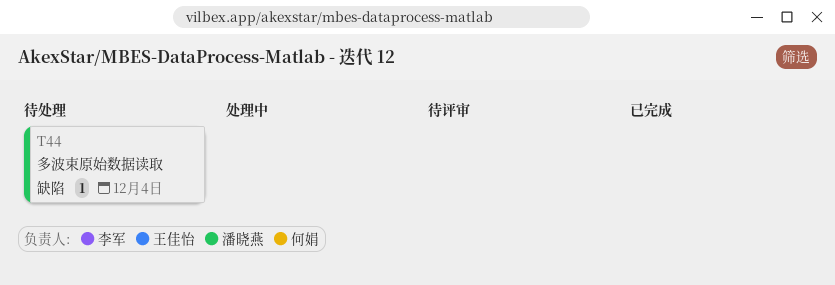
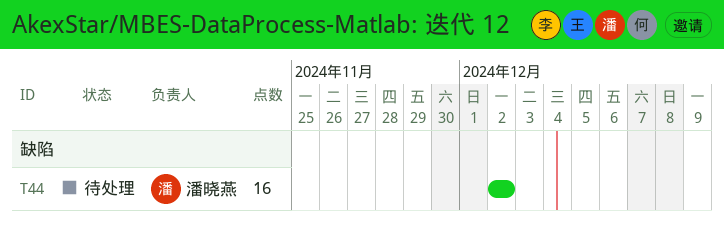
T44, estimate: 1 -> 16
T44, due: Dec 4 -> Dec 2

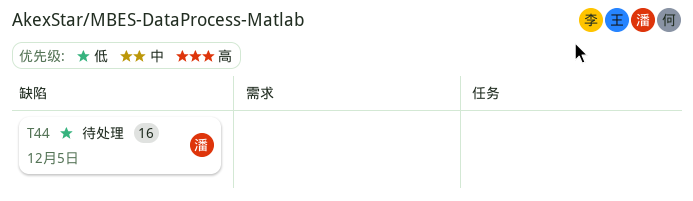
T44, due: Dec 2 -> Dec 5

